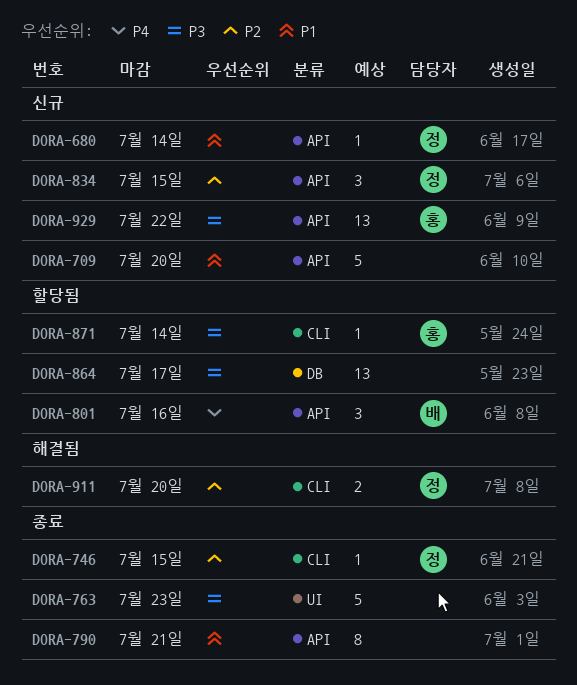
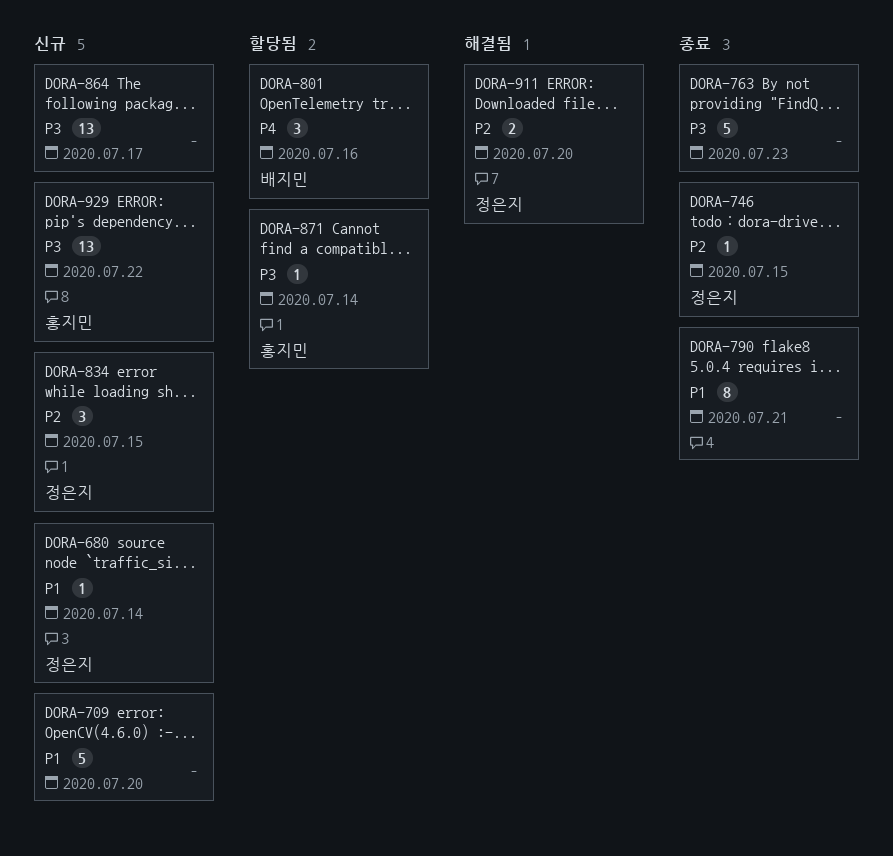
DORA-864, status: 할당됨 -> 신규

